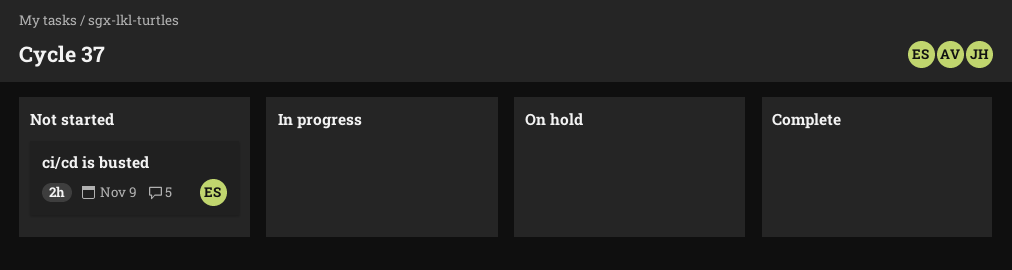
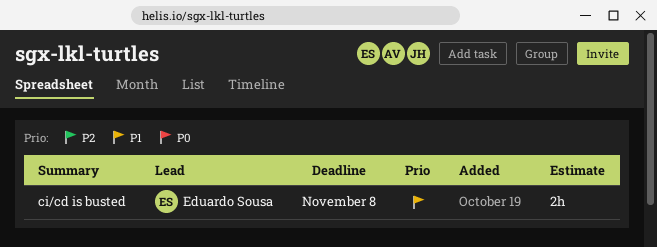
ci/cd is busted, due: Nov 9 -> Nov 8

